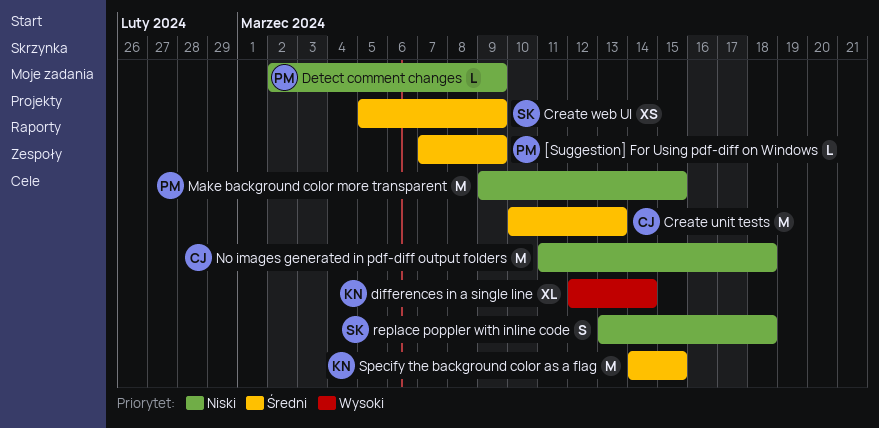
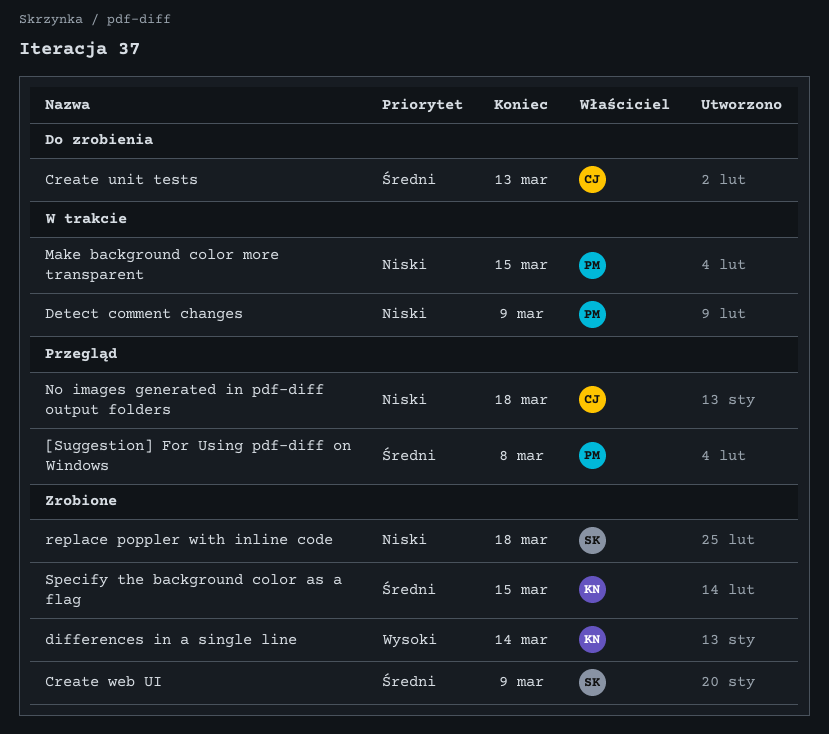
[Suggestion] For Using pdf-diff on Windows, due: Mar 9 -> Mar 8

